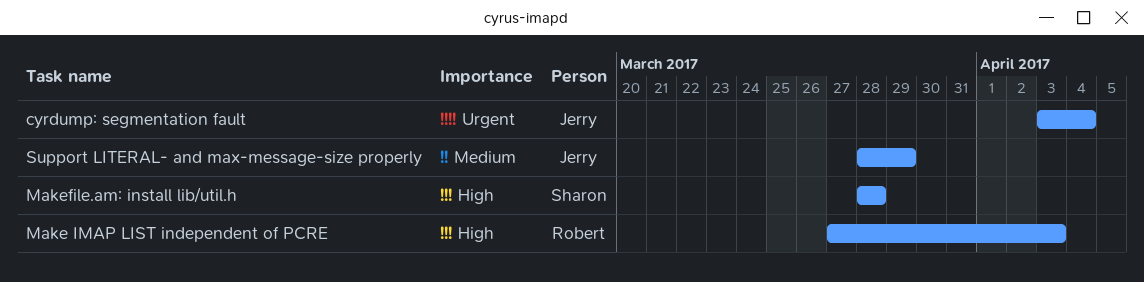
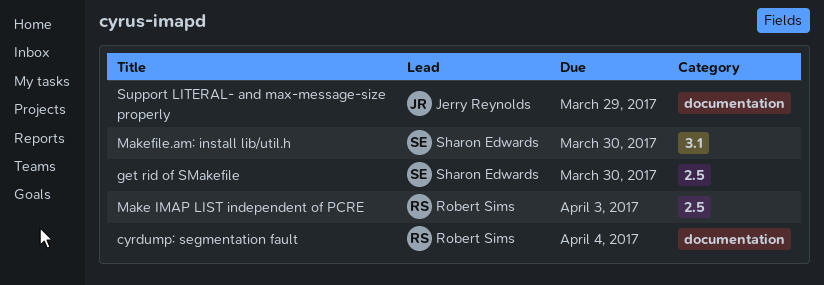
cyrdump: segmentation fault, owner: Jerry Reynolds -> Robert Sims
get rid of SMakefile: none -> present
Makefile.am: install lib/util.h, due: Mar 28 -> Mar 30

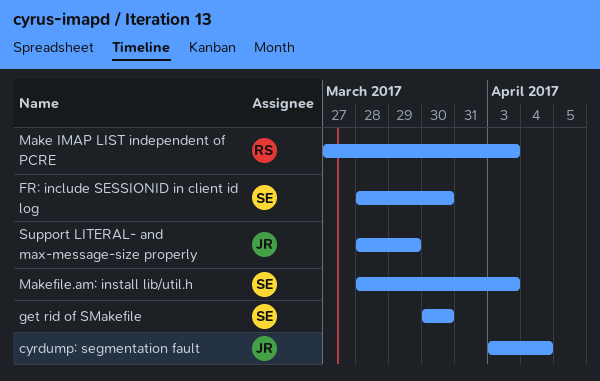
cyrdump: segmentation fault, owner: Robert Sims -> Jerry Reynolds
FR: include SESSIONID in client id log: none -> present
Makefile.am: install lib/util.h, due: Mar 30 -> Apr 3

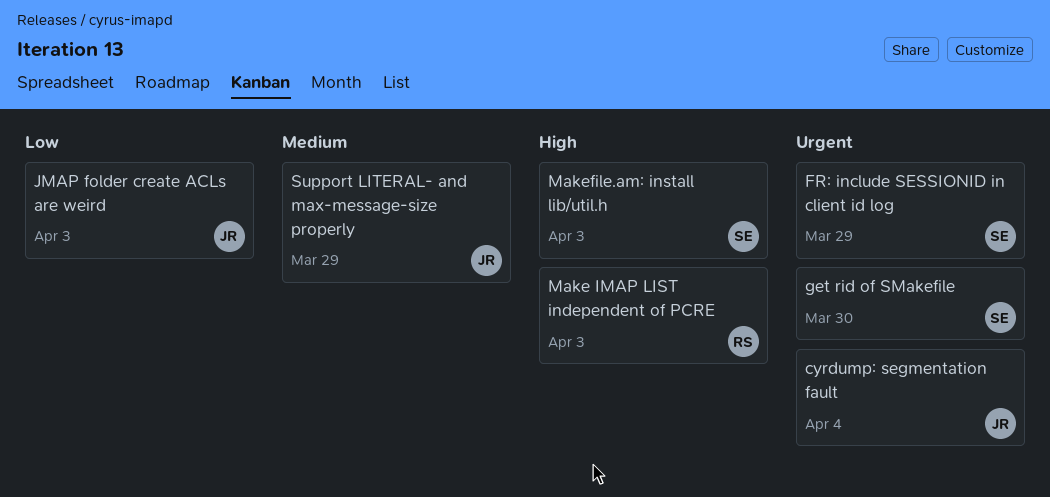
FR: include SESSIONID in client id log, due: Mar 30 -> Mar 29
JMAP folder create ACLs are weird: none -> present

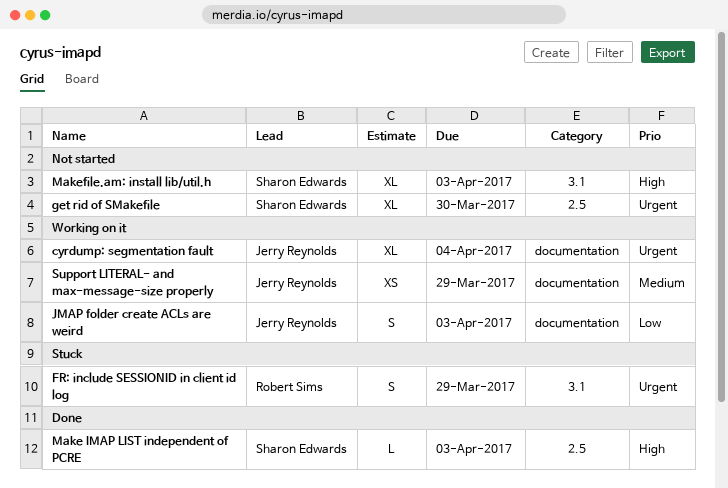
FR: include SESSIONID in client id log, owner: Sharon Edwards -> Robert Sims
Make IMAP LIST independent of PCRE, owner: Robert Sims -> Sharon Edwards

